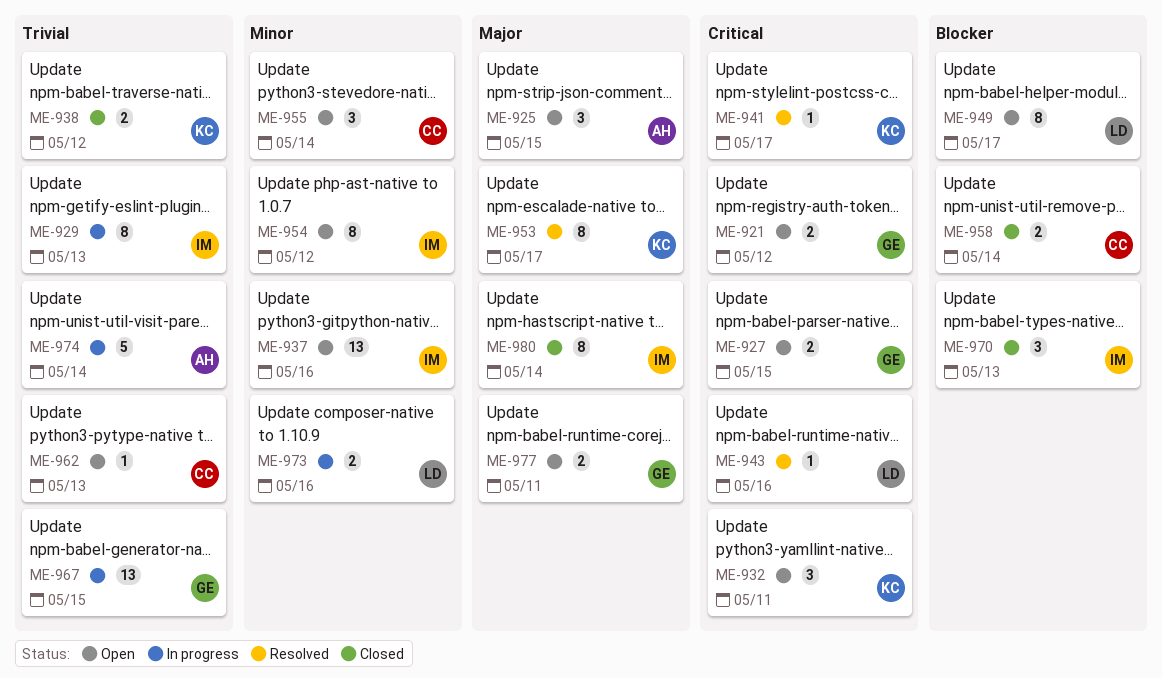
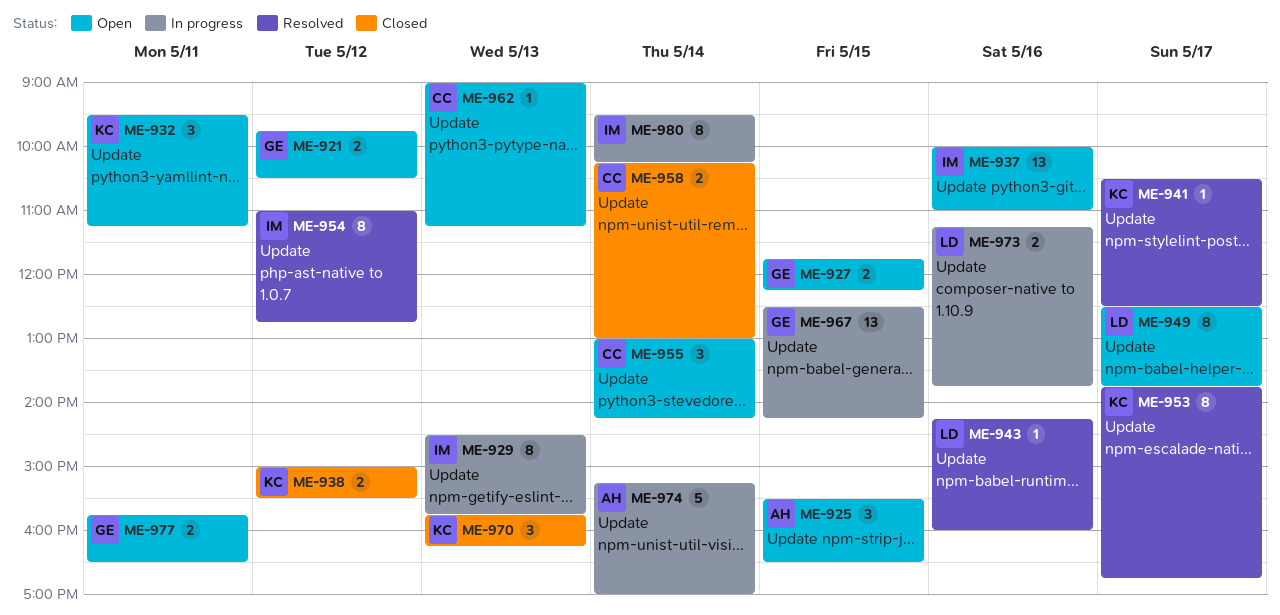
ME-954, status: Open -> Resolved
ME-970, owner: IM -> KC
ME-980, status: Closed -> In progress

